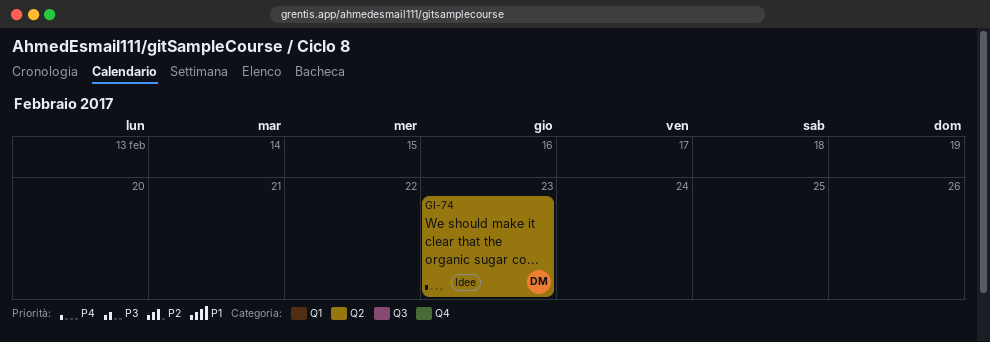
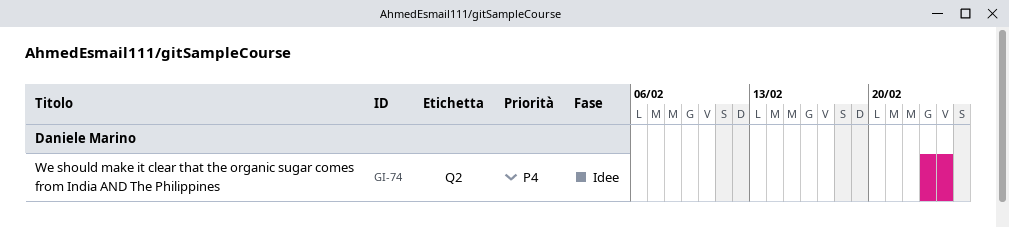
GI-74, due: Feb 23 -> Feb 24

